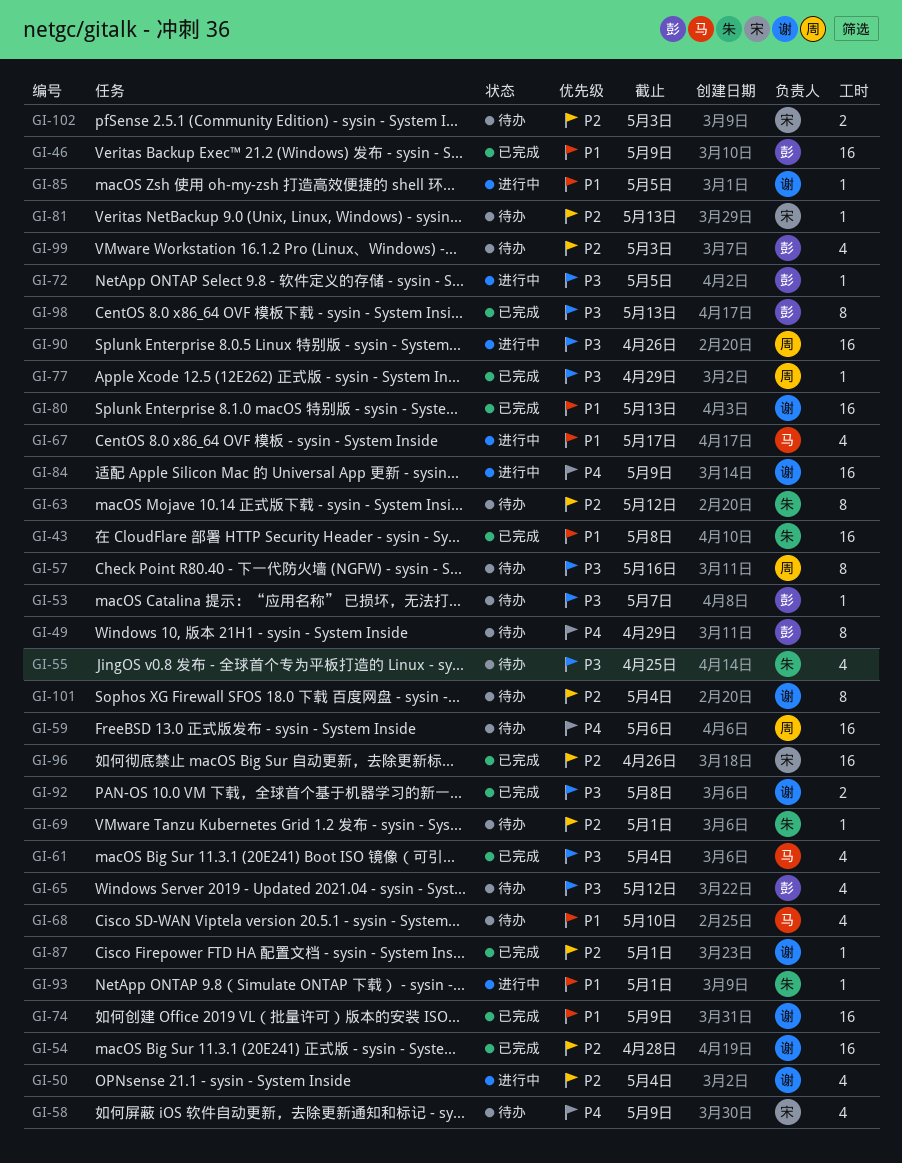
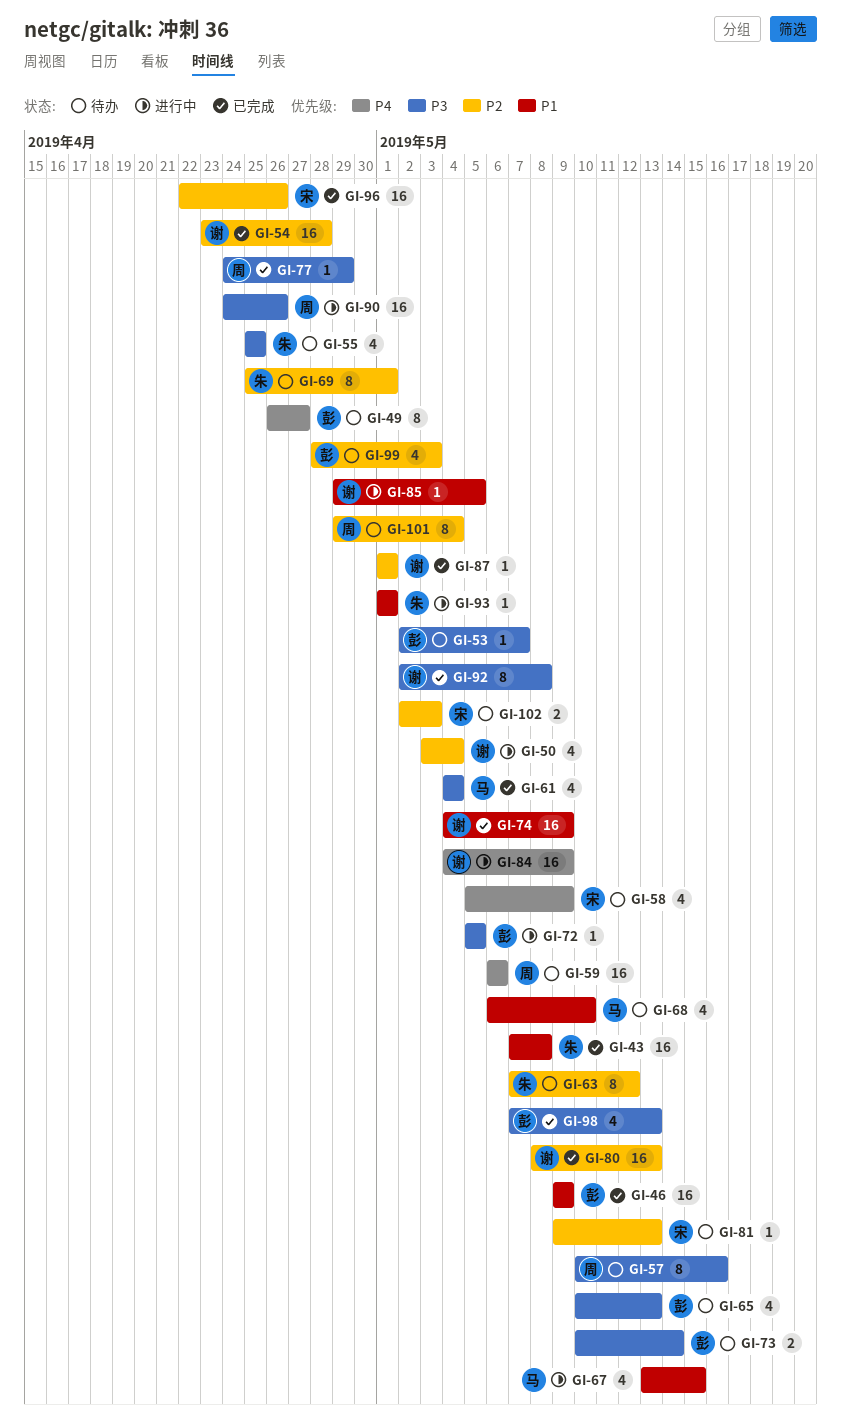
GI-49, due: Apr 29 -> Apr 27
GI-65, due: May 12 -> May 13
GI-67, due: May 17 -> May 15
GI-69, estimate: 1 -> 8
GI-73: none -> present
GI-80, priority: P1 -> P2
GI-92, estimate: 2 -> 8
GI-98, estimate: 8 -> 4
GI-101, owner: 谢 -> 周

